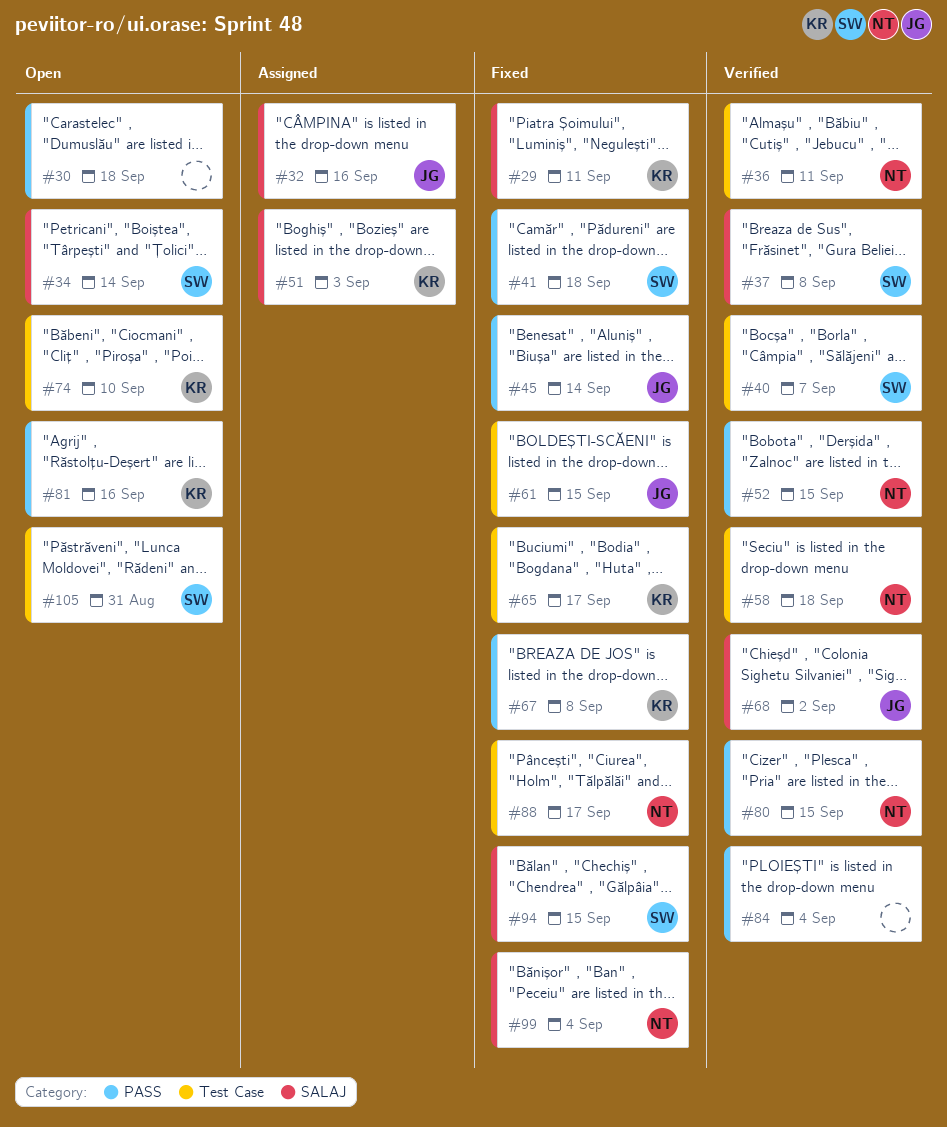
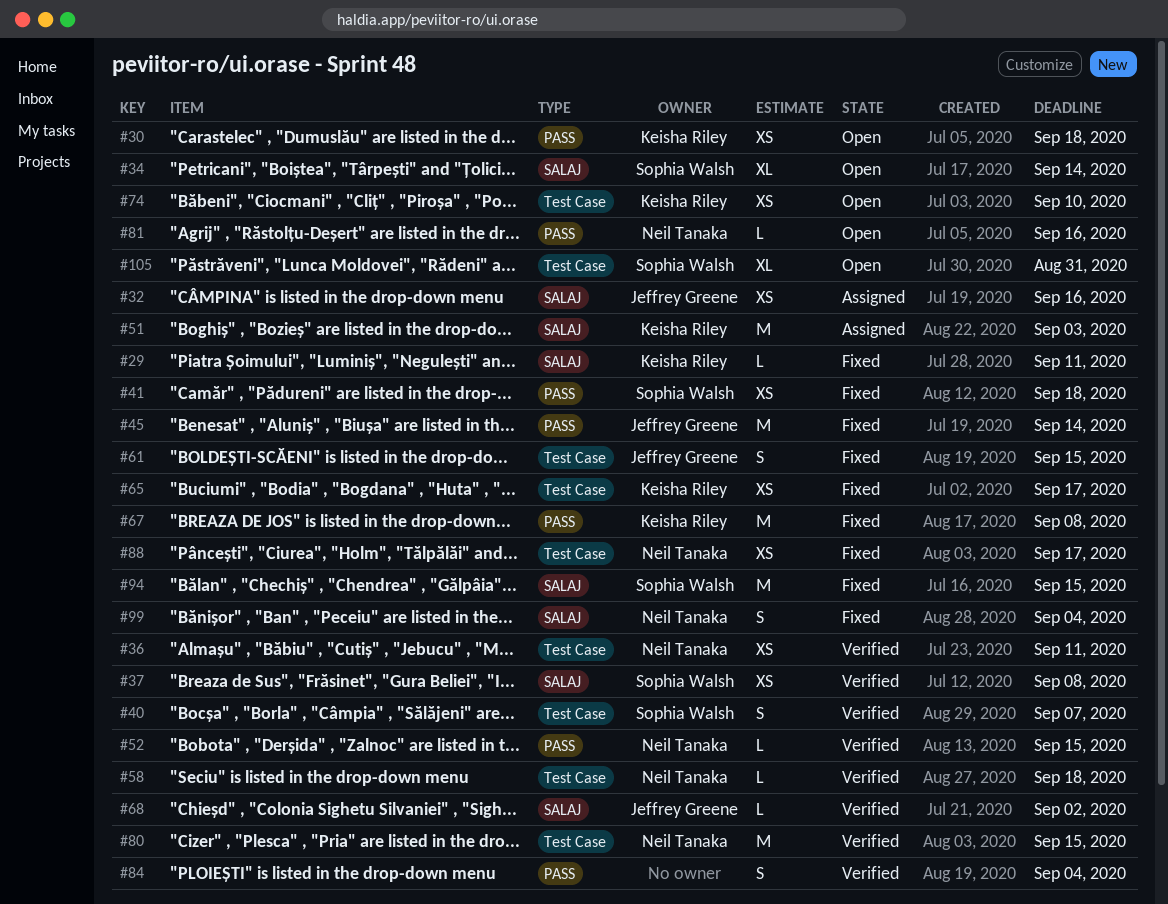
#30, owner: none -> Keisha Riley
#80, label: PASS -> Test Case
#81, owner: Keisha Riley -> Neil Tanaka

